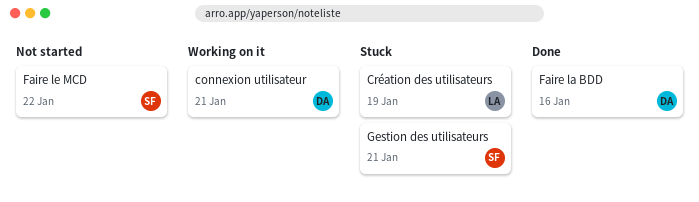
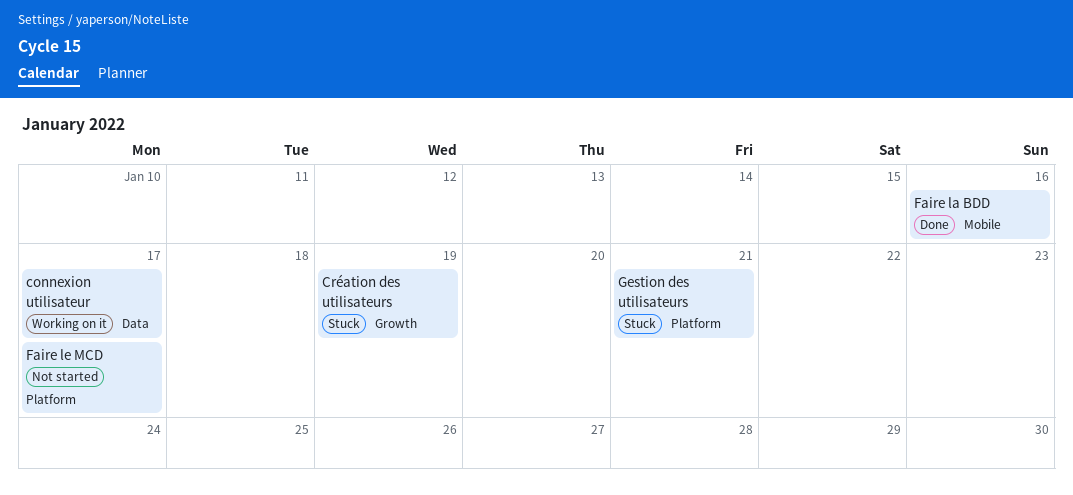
connexion utilisateur, due: Jan 21 -> Jan 17
Faire le MCD, due: Jan 22 -> Jan 17

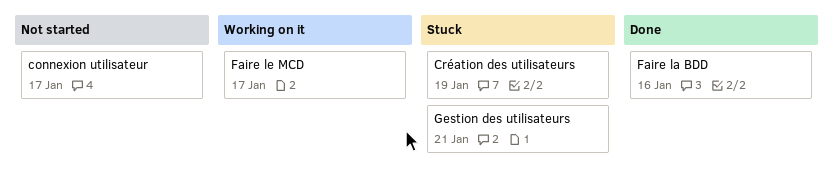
connexion utilisateur, status: Working on it -> Not started
Faire le MCD, status: Not started -> Working on it

